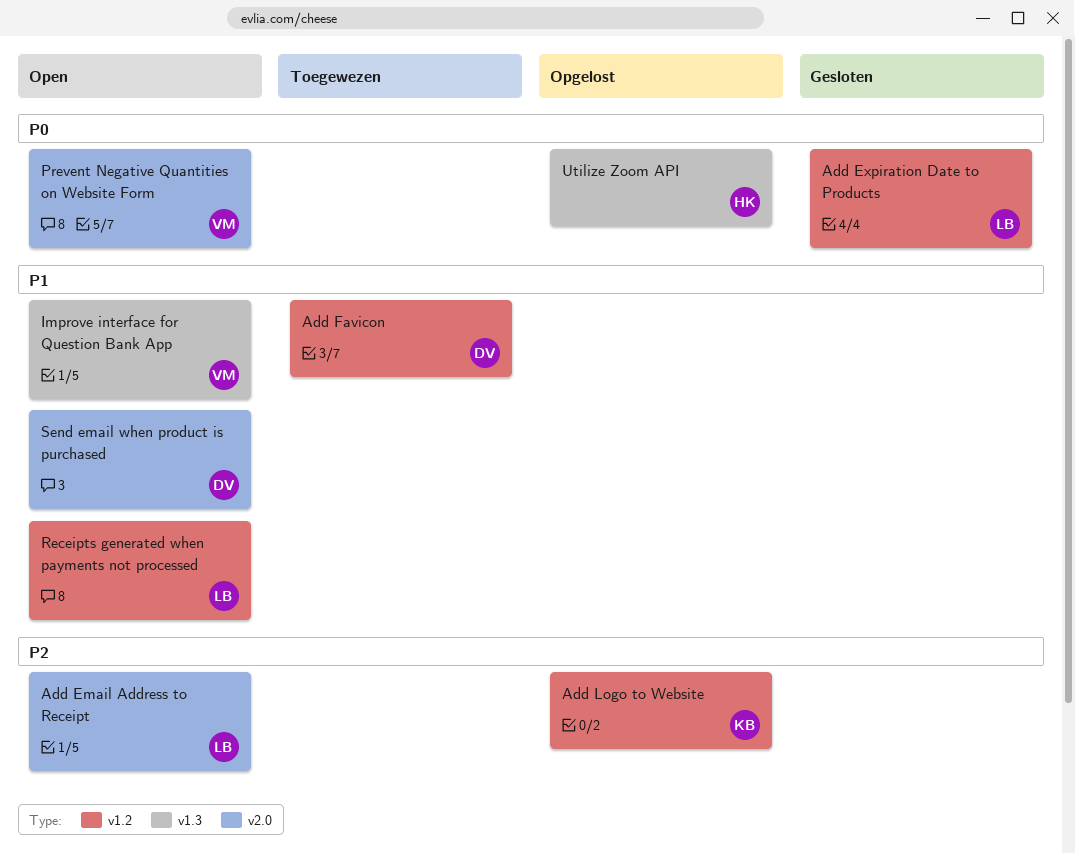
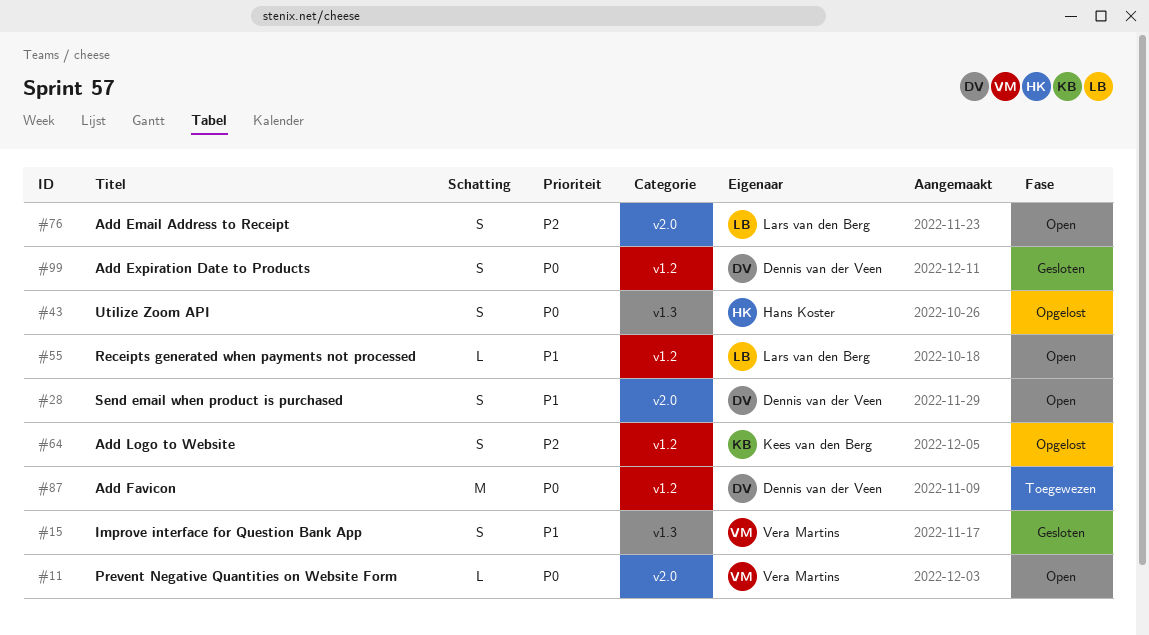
Add Expiration Date to Products, owner: Lars van den Berg -> Dennis van der Veen
Add Favicon, priority: P1 -> P0
Improve interface for Question Bank App, status: Open -> Gesloten

